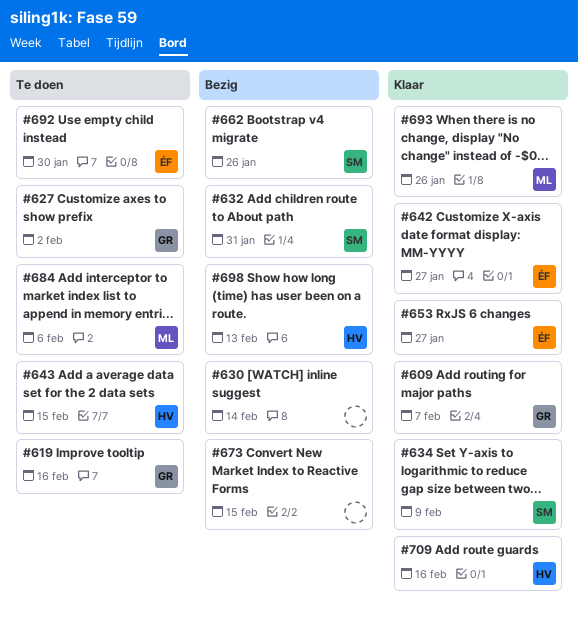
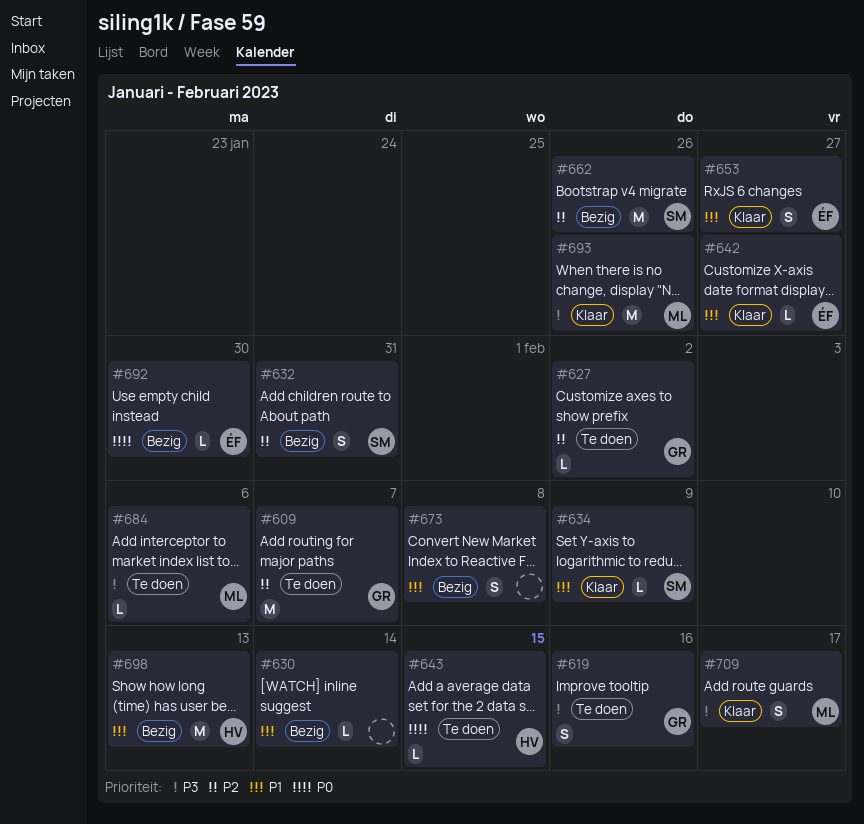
#609, status: Klaar -> Te doen
#673, due: Feb 15 -> Feb 8
#692, status: Te doen -> Bezig
#709, owner: HV -> ML
#709, due: Feb 16 -> Feb 17

